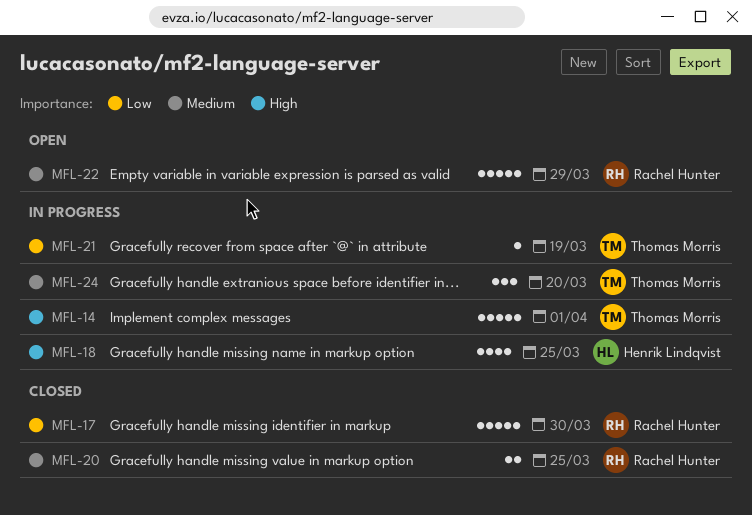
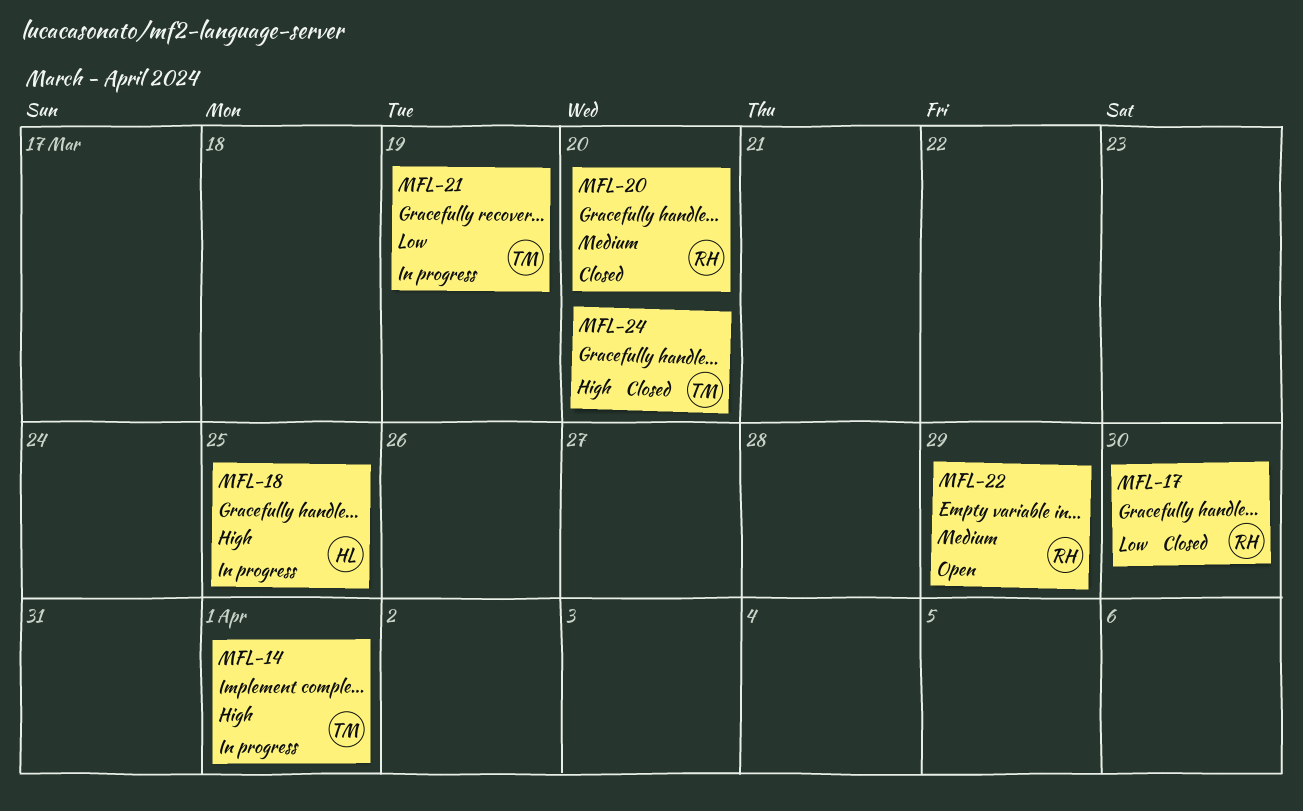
MFL-20, due: Mar 25 -> Mar 20
MFL-24, status: In progress -> Closed
MFL-24, priority: Medium -> High

